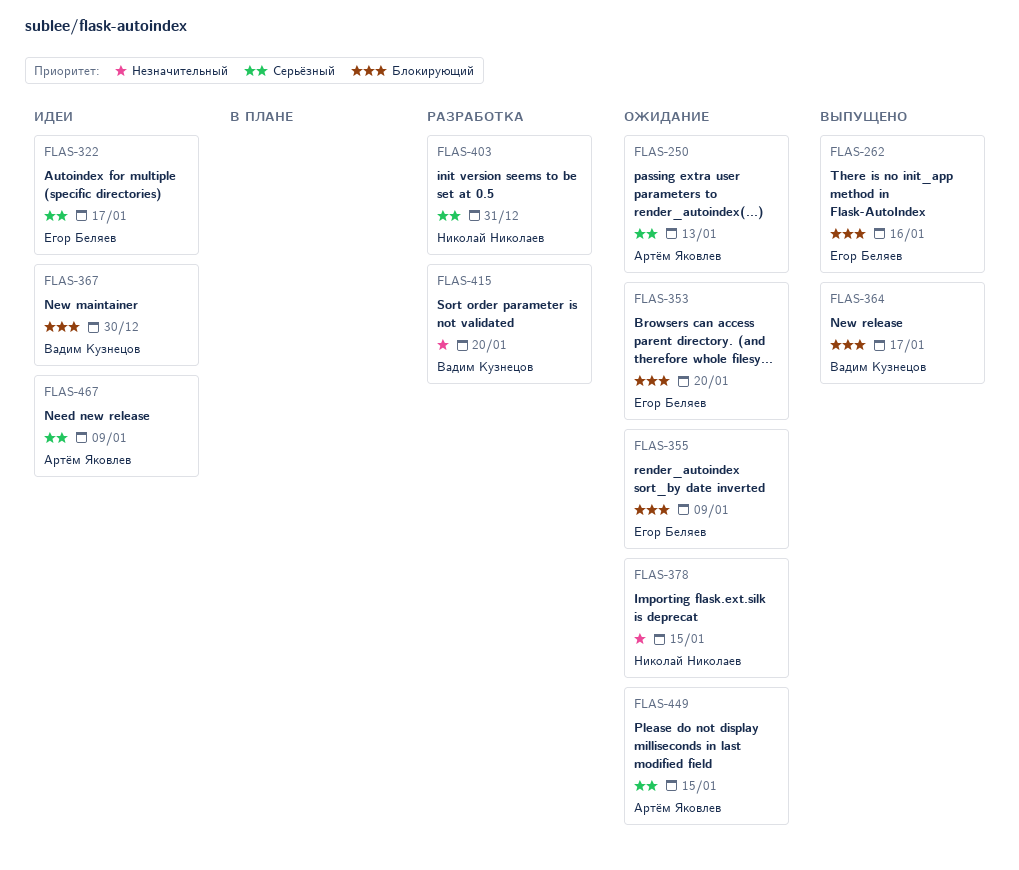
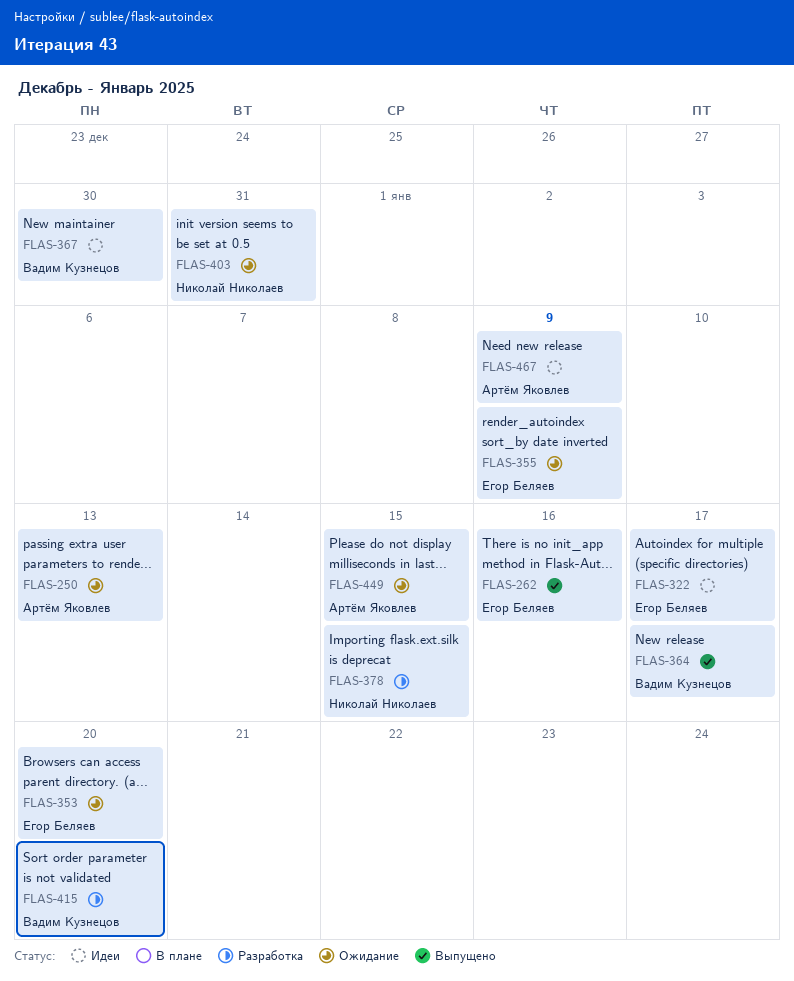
FLAS-378, status: Ожидание -> Разработка
FLAS-403, status: Разработка -> Ожидание

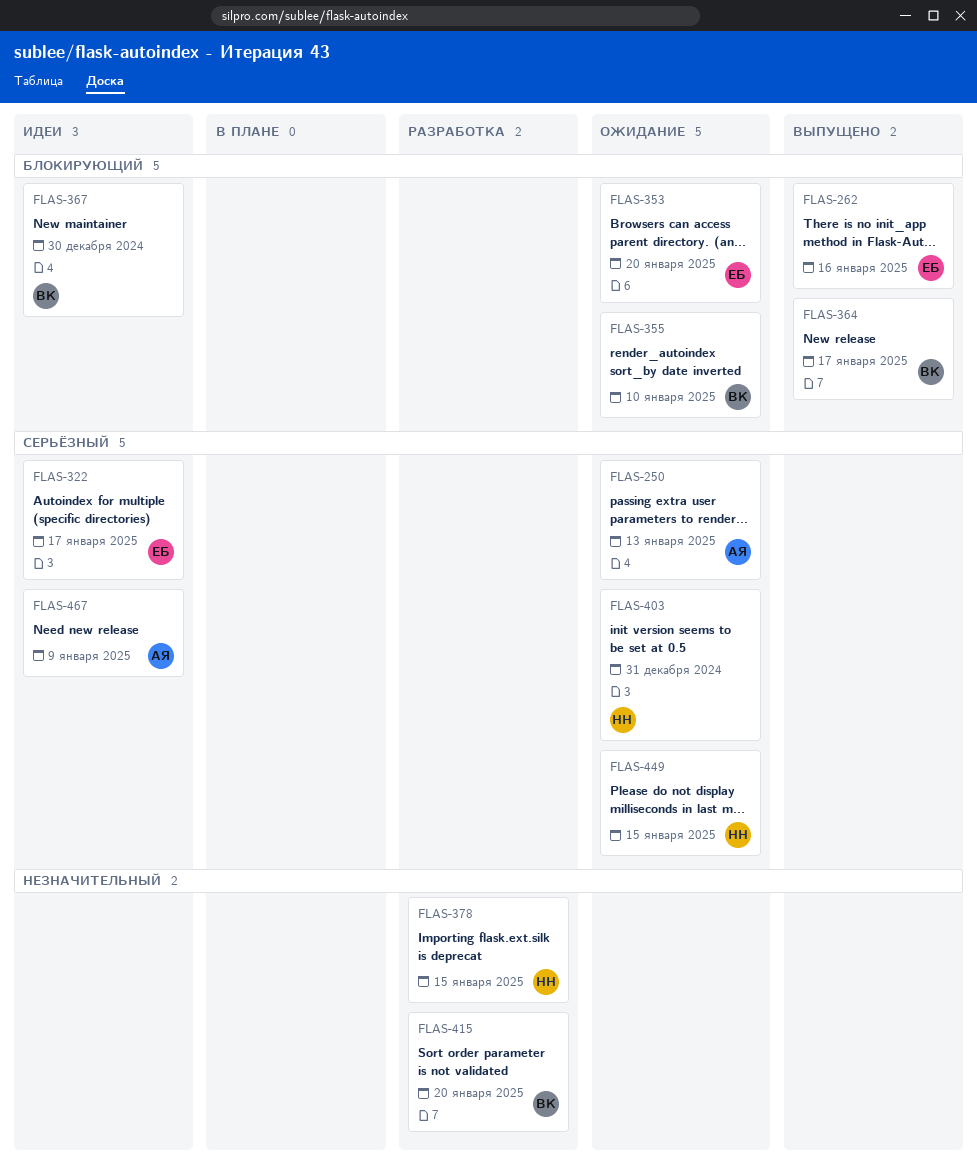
FLAS-355, owner: Егор Беляев -> Вадим Кузнецов
FLAS-355, due: Jan 9 -> Jan 10
FLAS-449, owner: Артём Яковлев -> Николай Николаев

